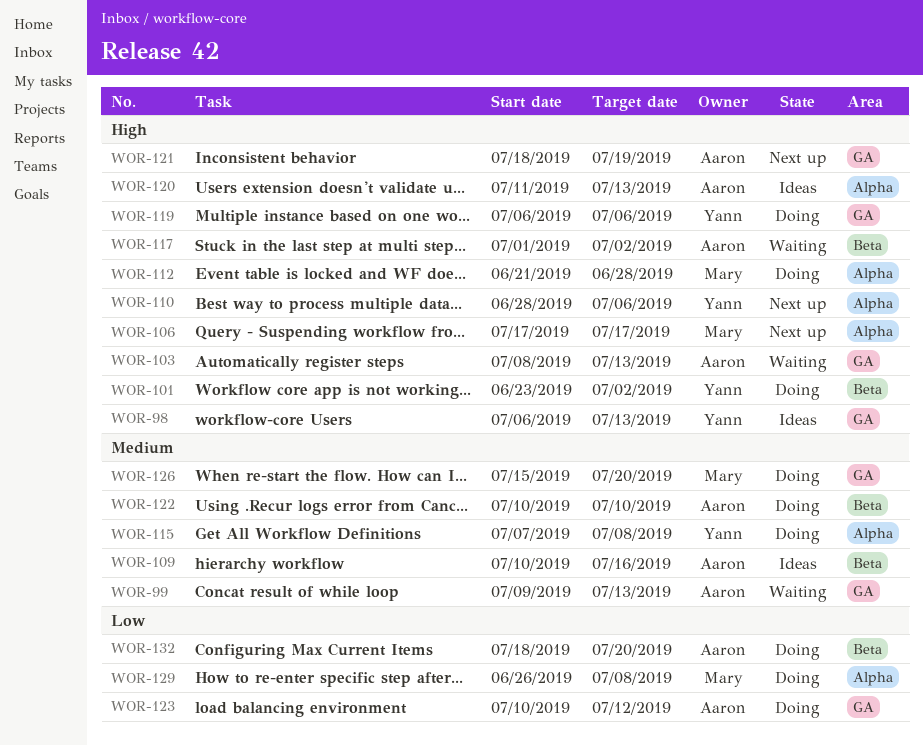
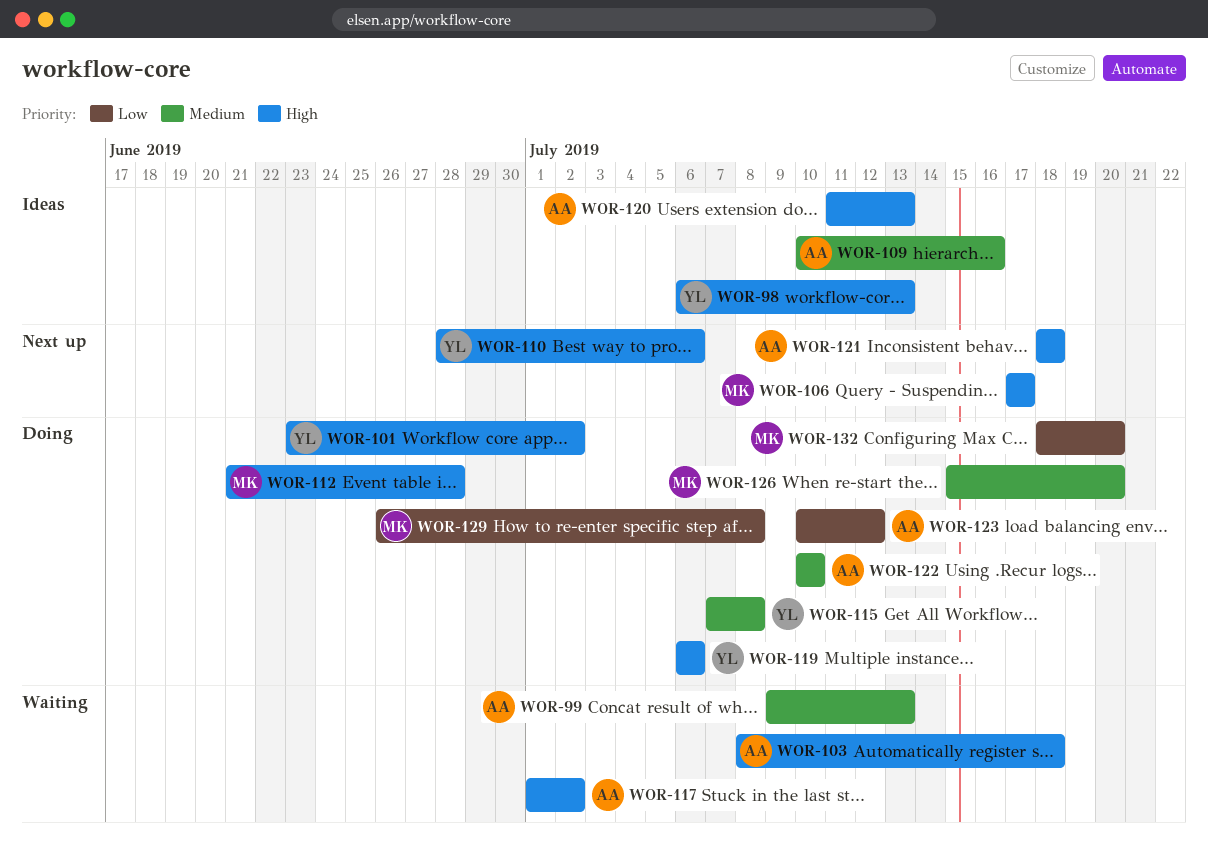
WOR-103, due: Jul 13 -> Jul 18
WOR-121, due: Jul 19 -> Jul 18
WOR-132, owner: Aaron -> Mary

